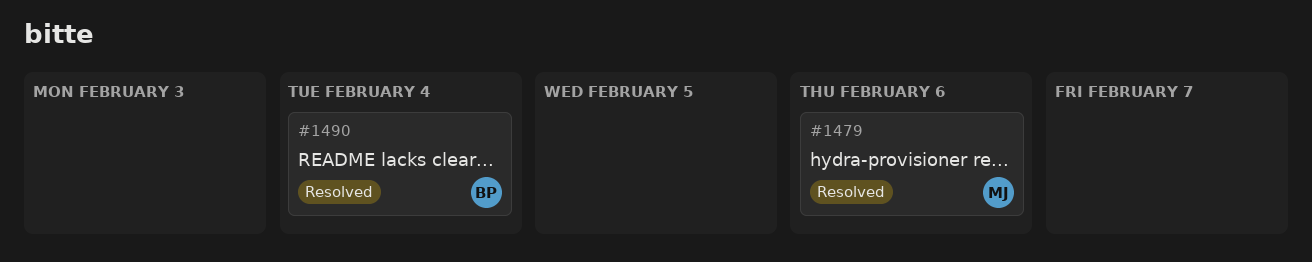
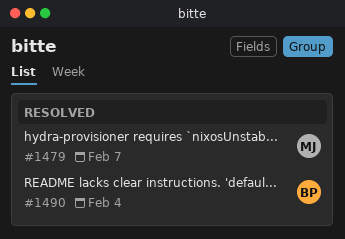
#1479, due: Feb 6 -> Feb 7

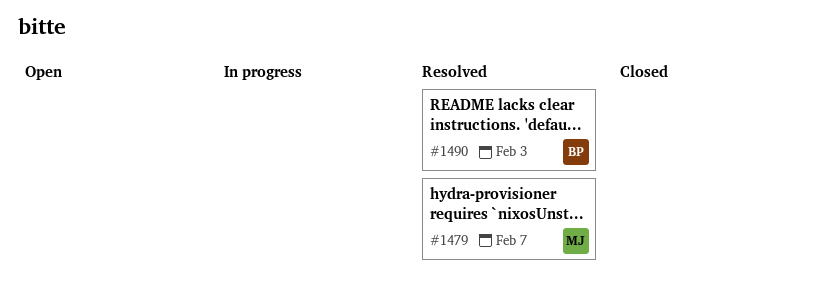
#1490, due: Feb 4 -> Feb 3

